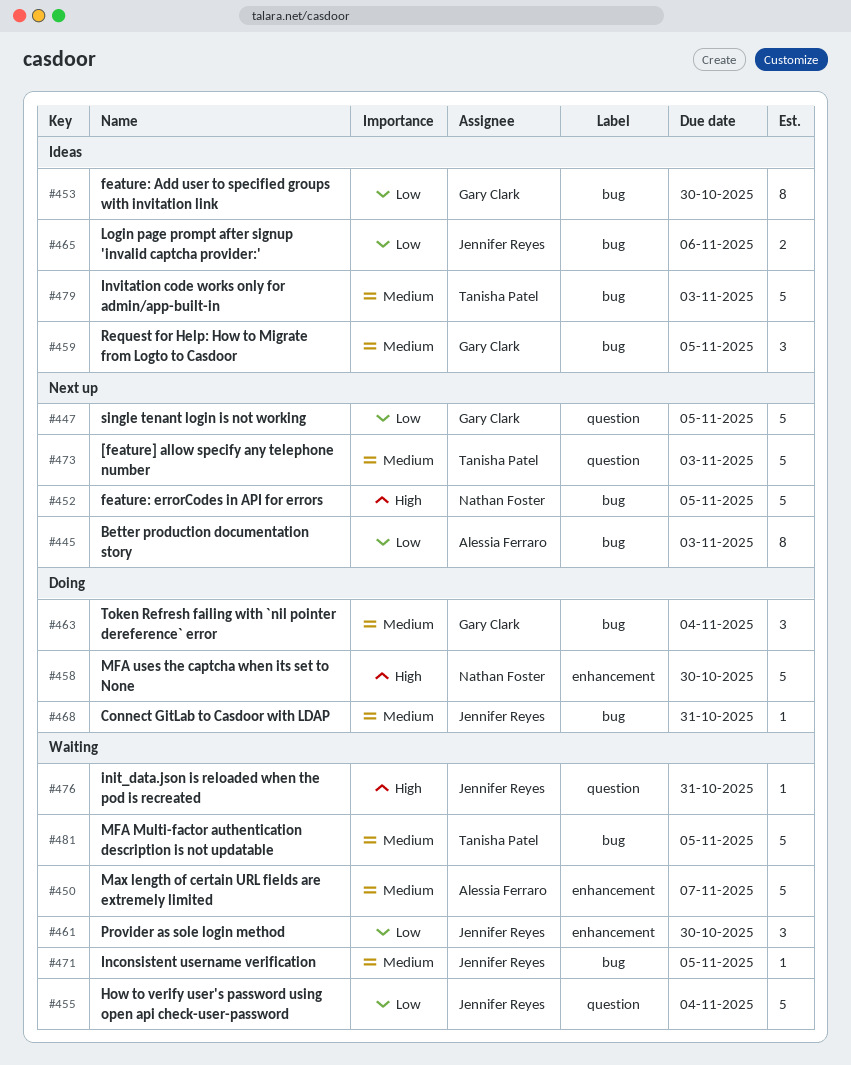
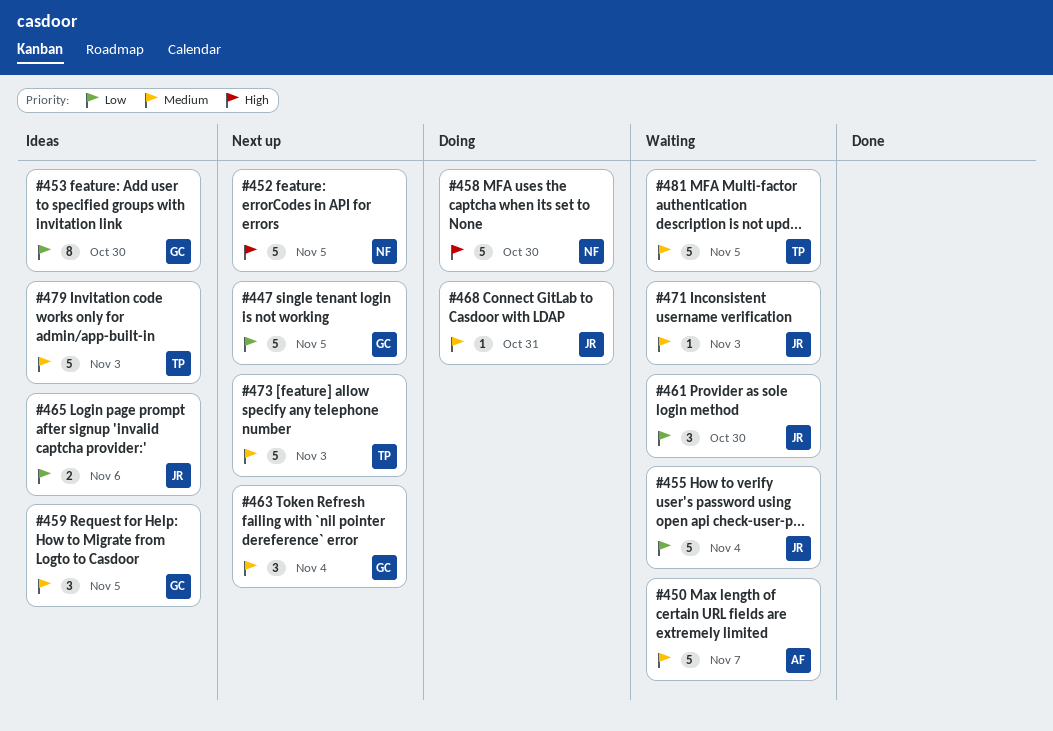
#445: present -> none
#463, status: Doing -> Next up
#471, due: Nov 5 -> Nov 3
#476: present -> none

